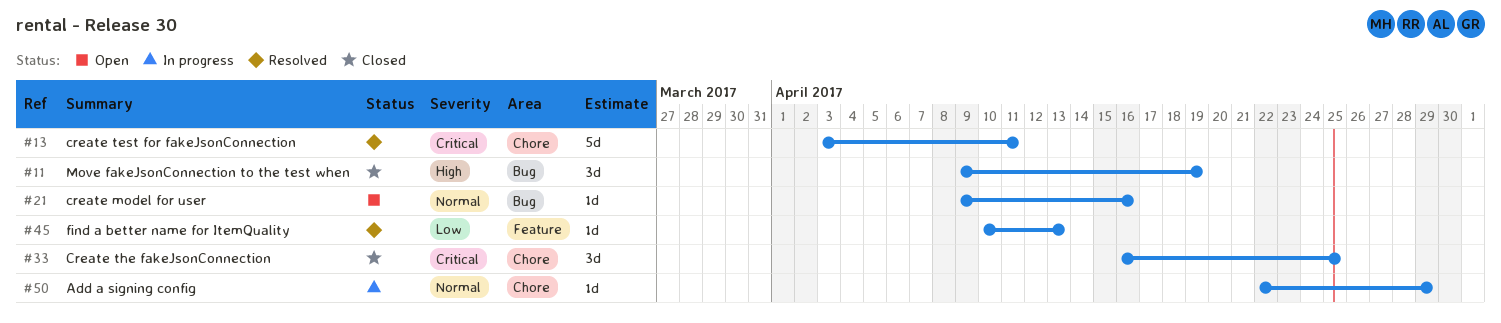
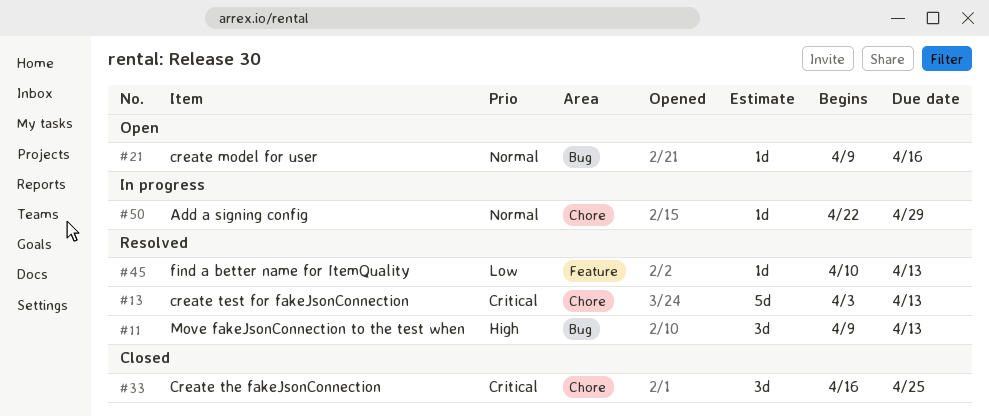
#11, status: Closed -> Resolved
#11, due: Apr 19 -> Apr 13
#13, due: Apr 11 -> Apr 13

